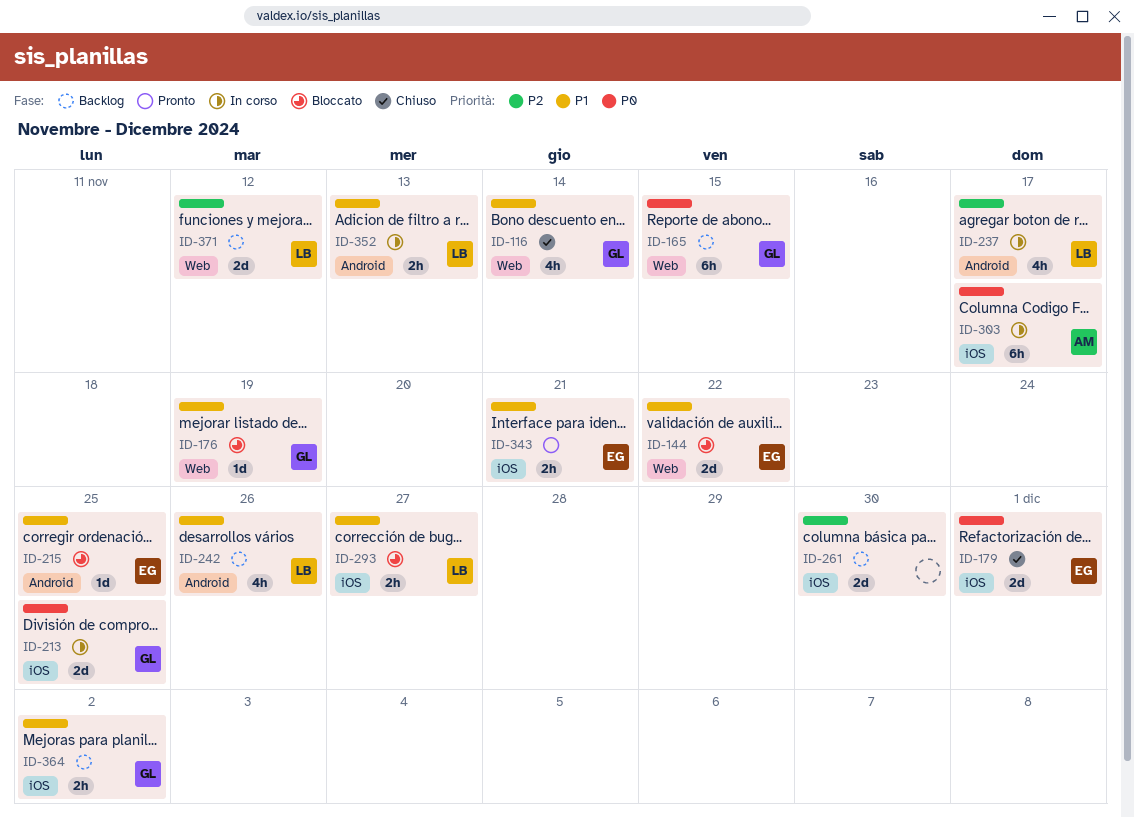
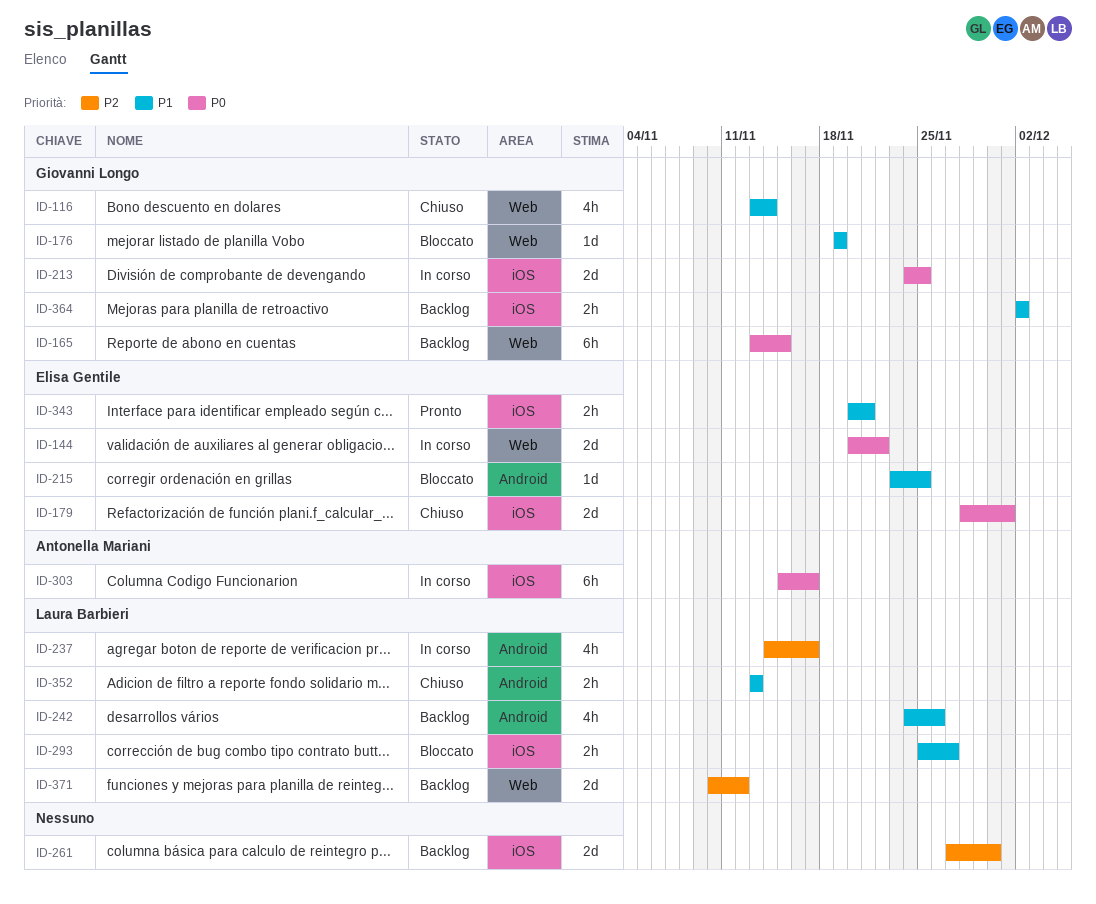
ID-144, status: Bloccato -> In corso
ID-144, priority: P1 -> P0
ID-352, status: In corso -> Chiuso

